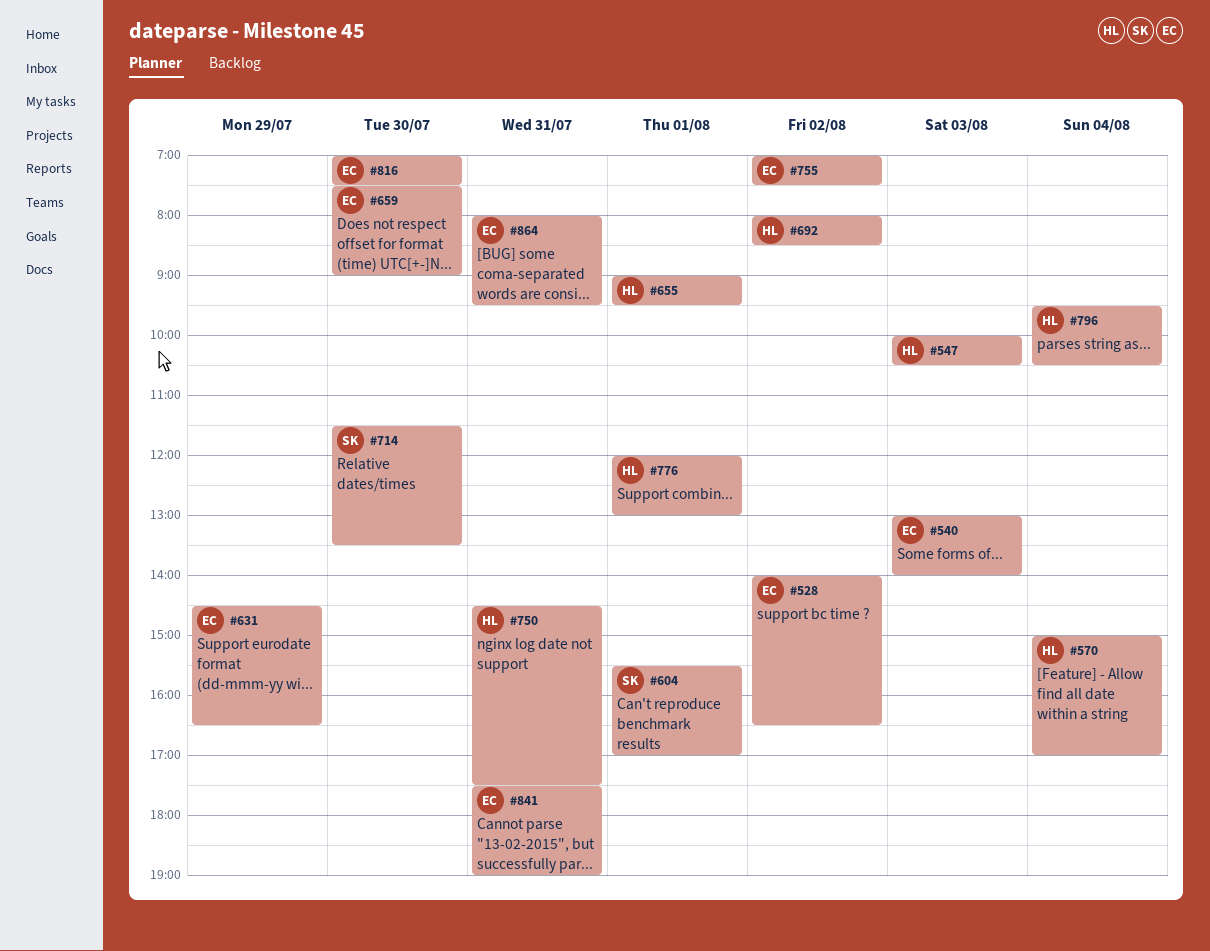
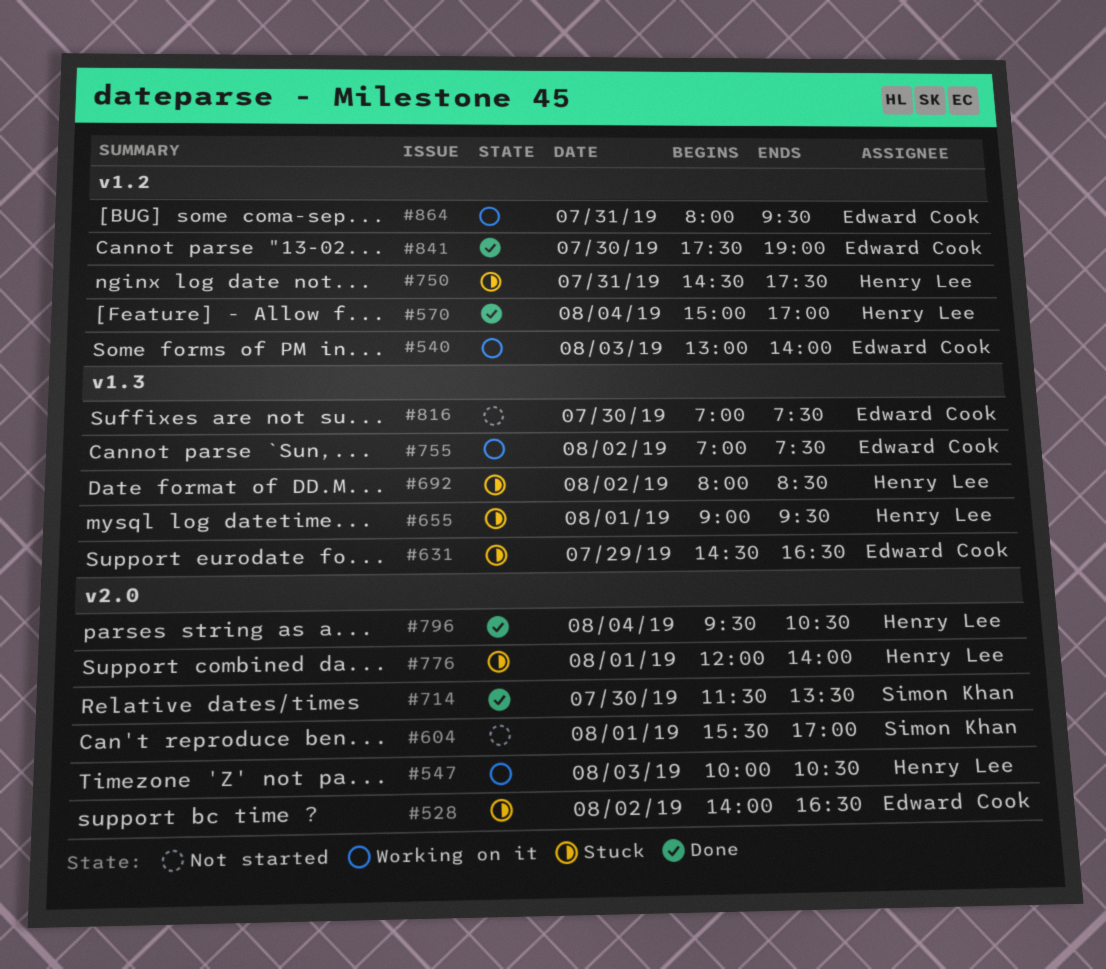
#659: present -> none
#776, ends: 13:00 -> 14:00
#841, day: Jul 31 -> Jul 30

